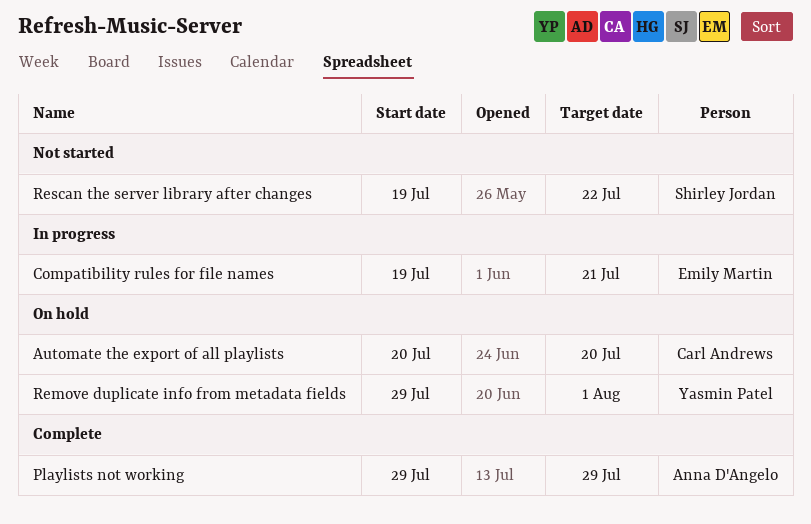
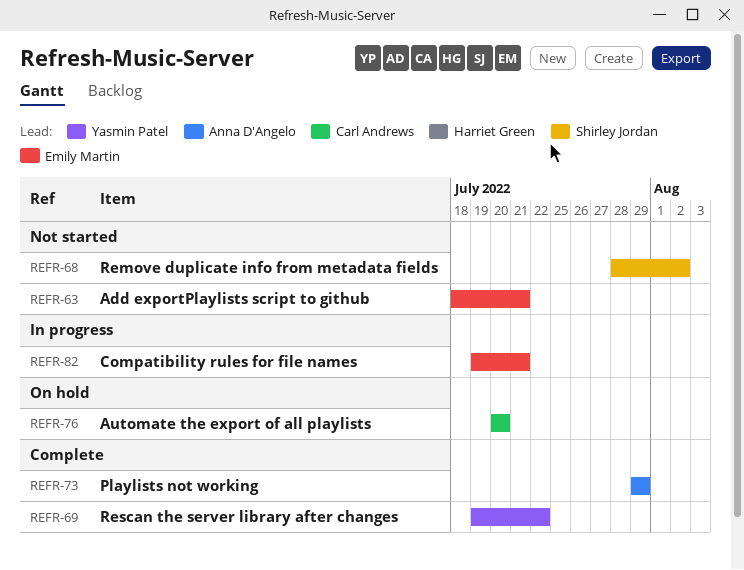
Add exportPlaylists script to github: none -> present
Remove duplicate info from metadata fields, status: On hold -> Not started
Remove duplicate info from metadata fields, owner: Yasmin Patel -> Shirley Jordan
Remove duplicate info from metadata fields, start: Jul 29 -> Jul 28
Remove duplicate info from metadata fields, due: Aug 1 -> Aug 2
Rescan the server library after changes, status: Not started -> Complete
Rescan the server library after changes, owner: Shirley Jordan -> Yasmin Patel

